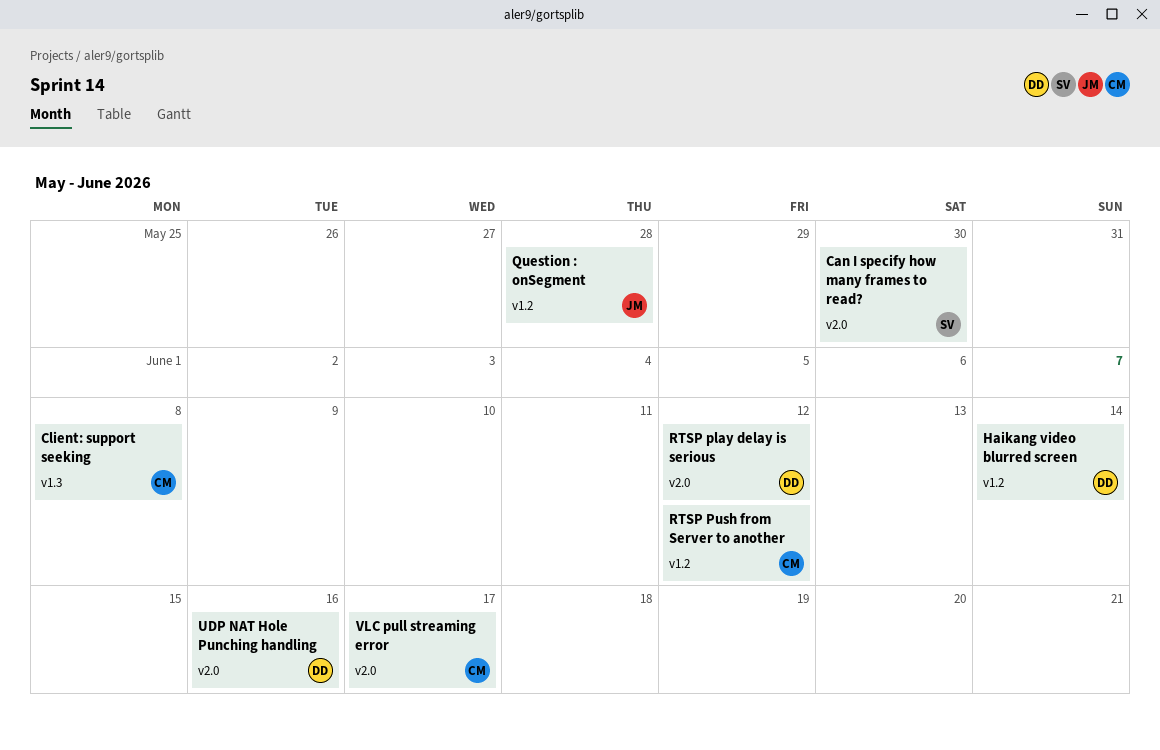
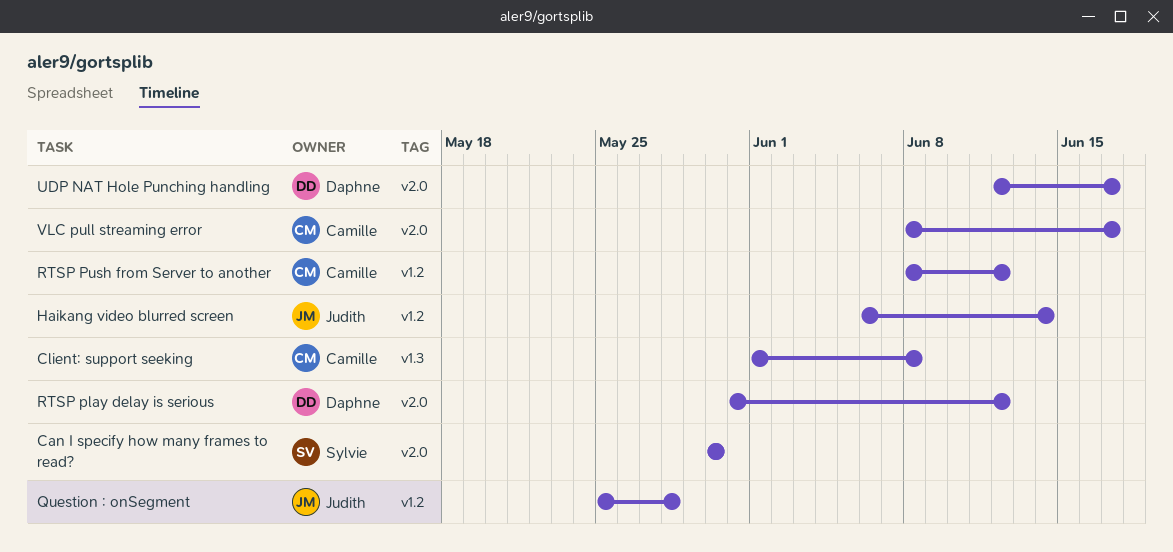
Haikang video blurred screen, owner: Daphne -> Judith
UDP NAT Hole Punching handling, due: Jun 16 -> Jun 17

